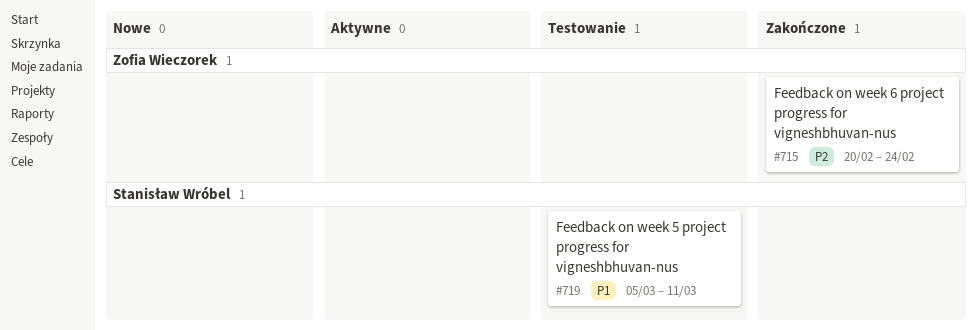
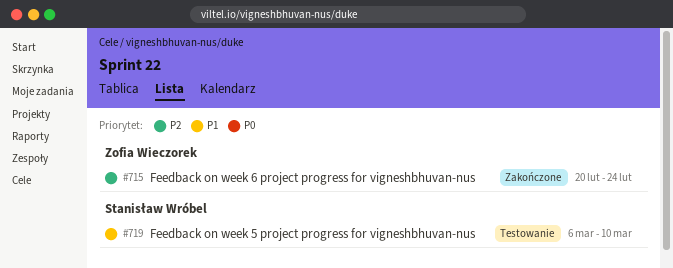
#719, start: Mar 5 -> Mar 6
#719, due: Mar 11 -> Mar 10

